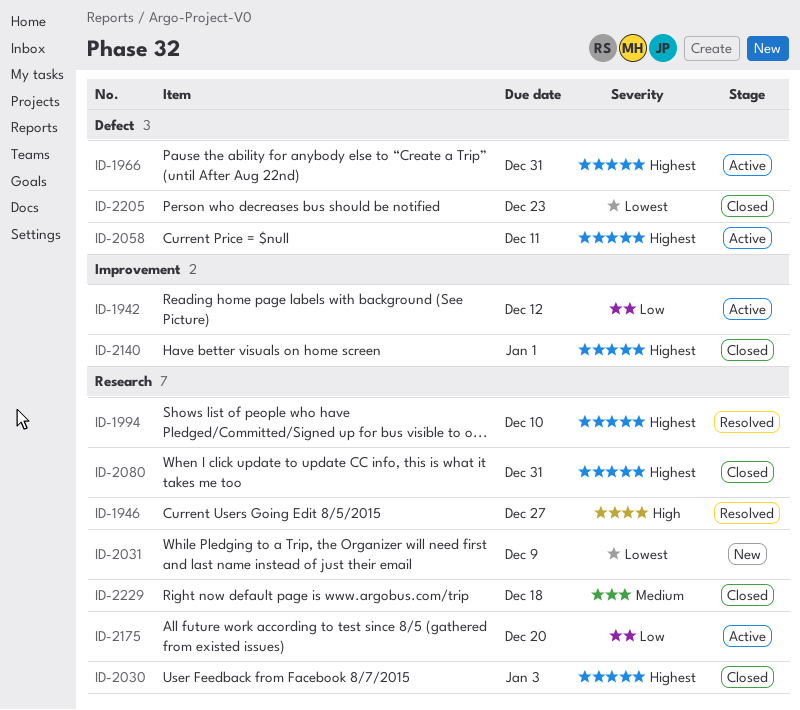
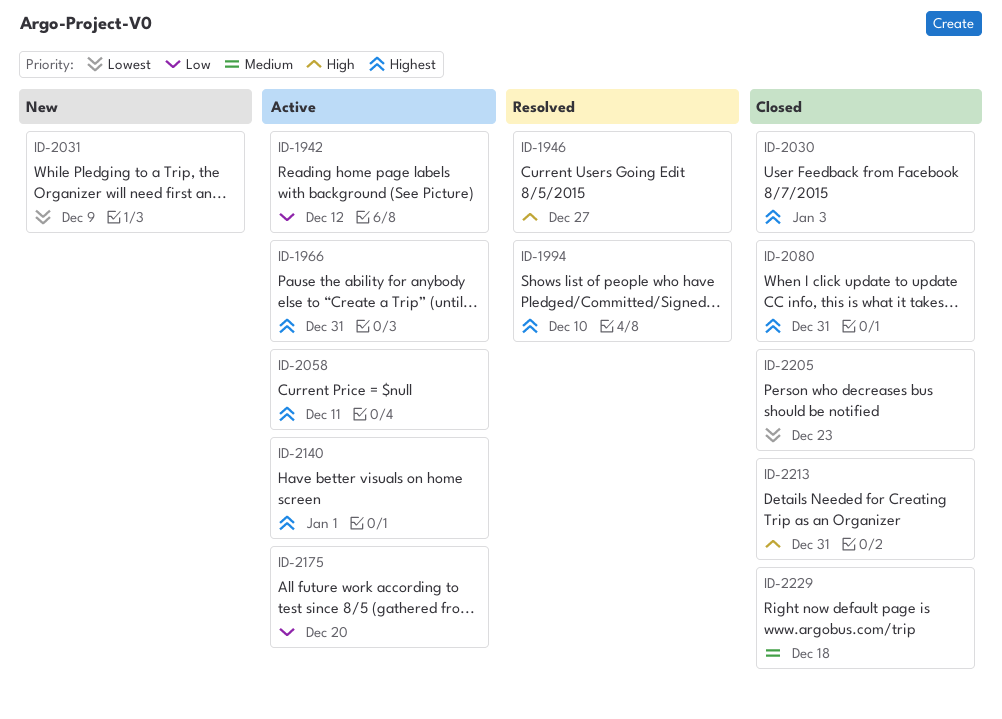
ID-2140, status: Closed -> Active
ID-2213: none -> present

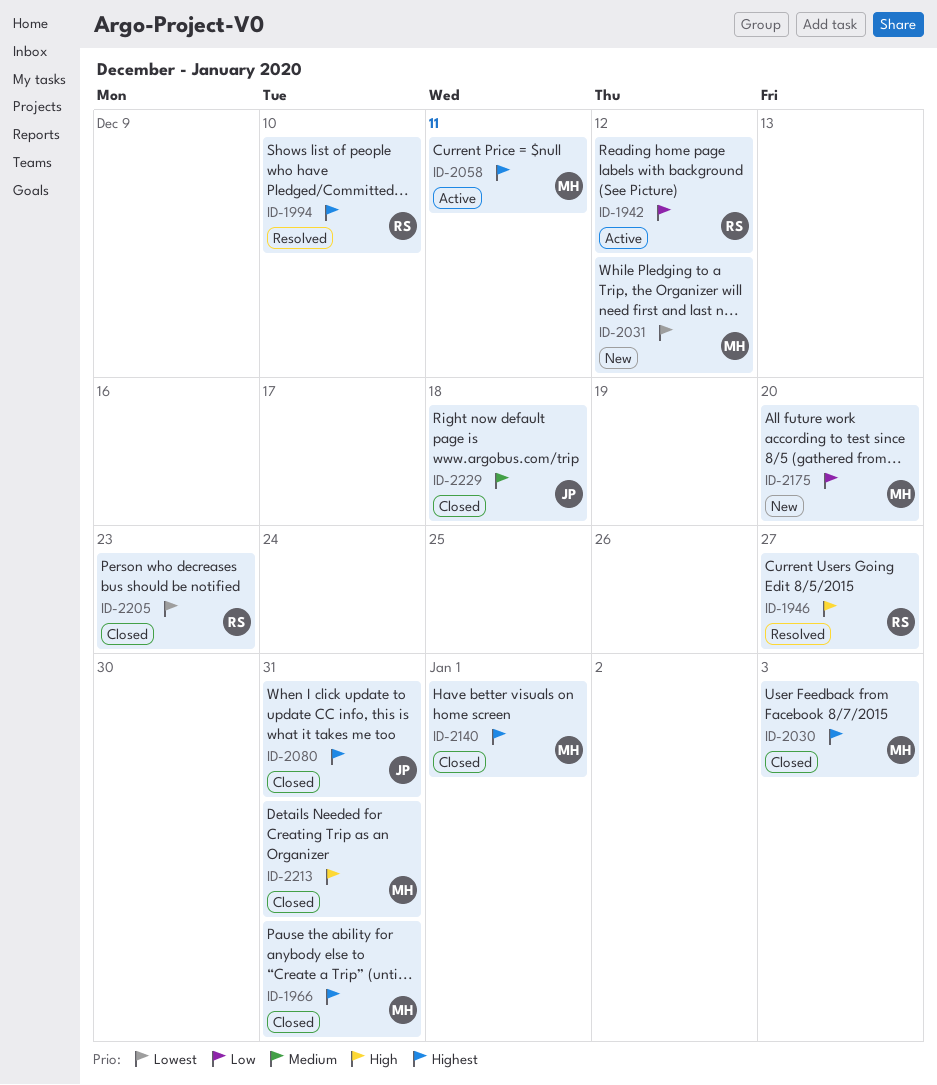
ID-1966, status: Active -> Closed
ID-2031, due: Dec 9 -> Dec 12
ID-2140, status: Active -> Closed
ID-2175, status: Active -> New

